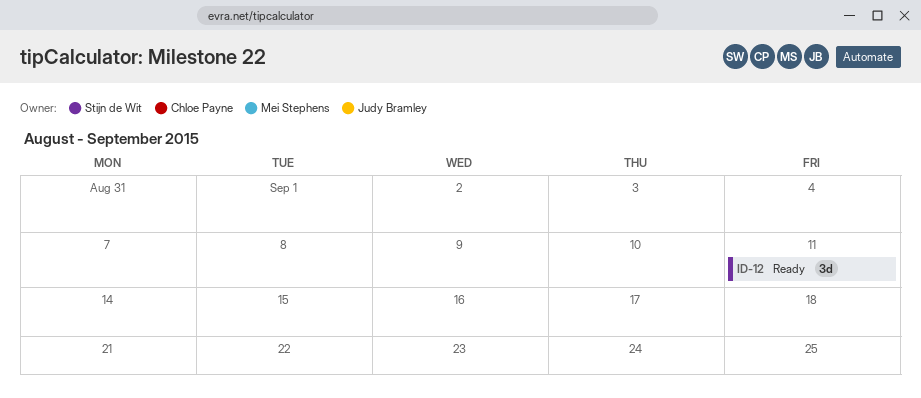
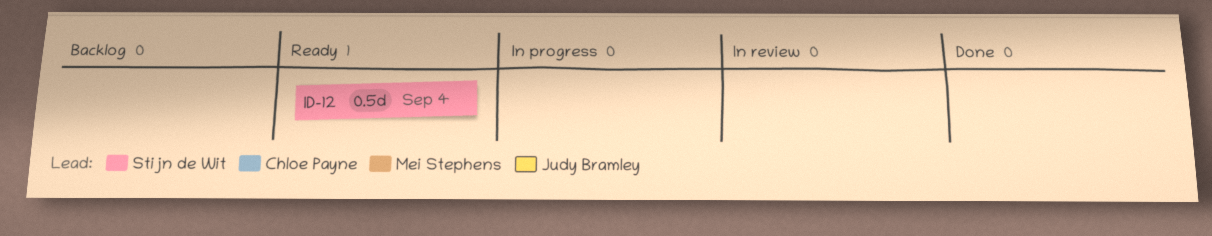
ID-12, estimate: 3d -> 0.5d
ID-12, due: Sep 11 -> Sep 4

